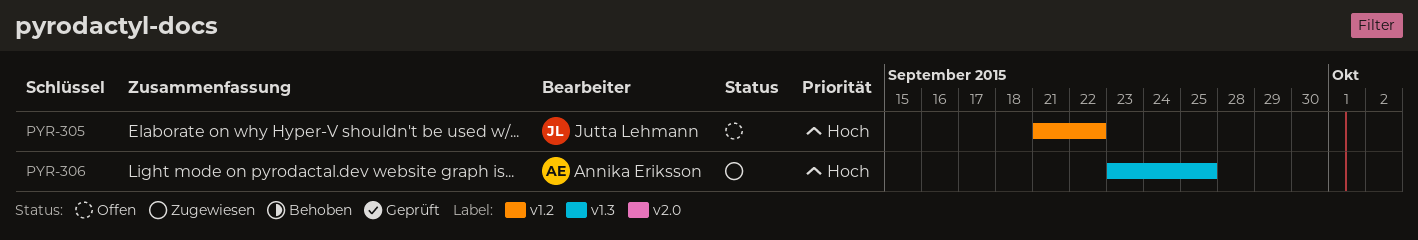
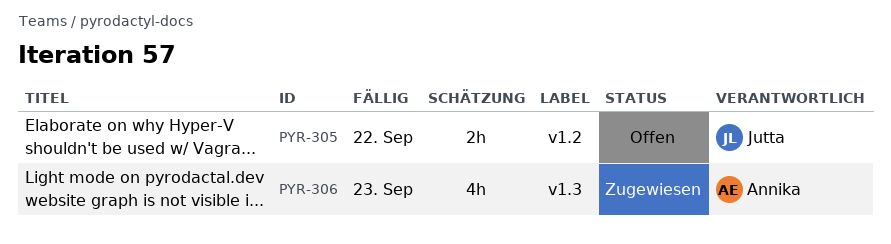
PYR-306, due: Sep 25 -> Sep 23

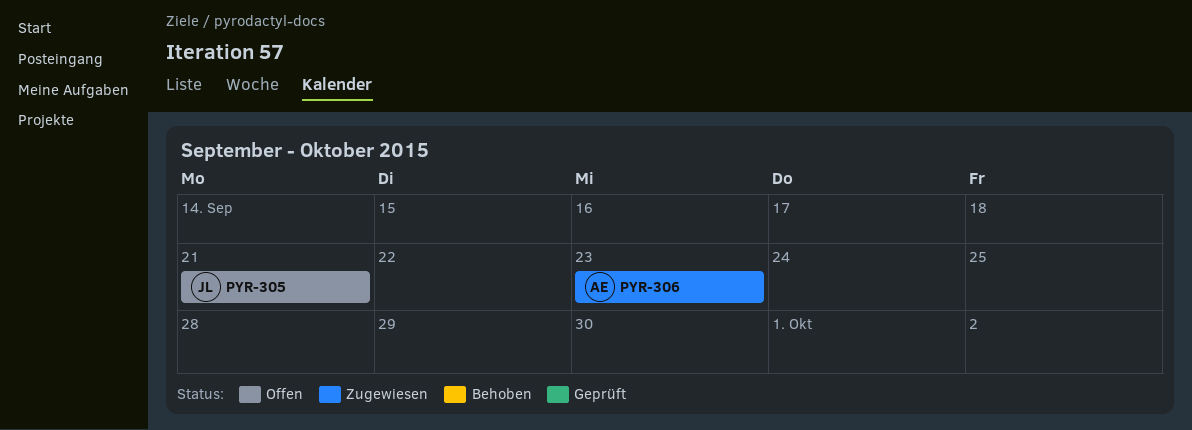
PYR-305, due: Sep 22 -> Sep 21

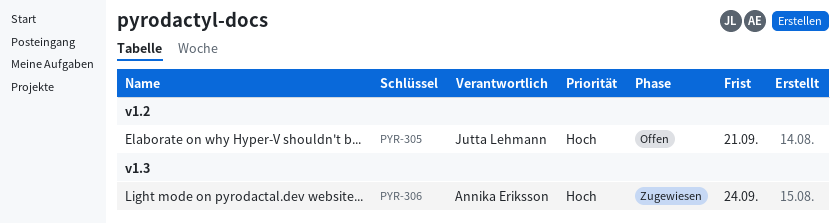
PYR-306, due: Sep 23 -> Sep 24

